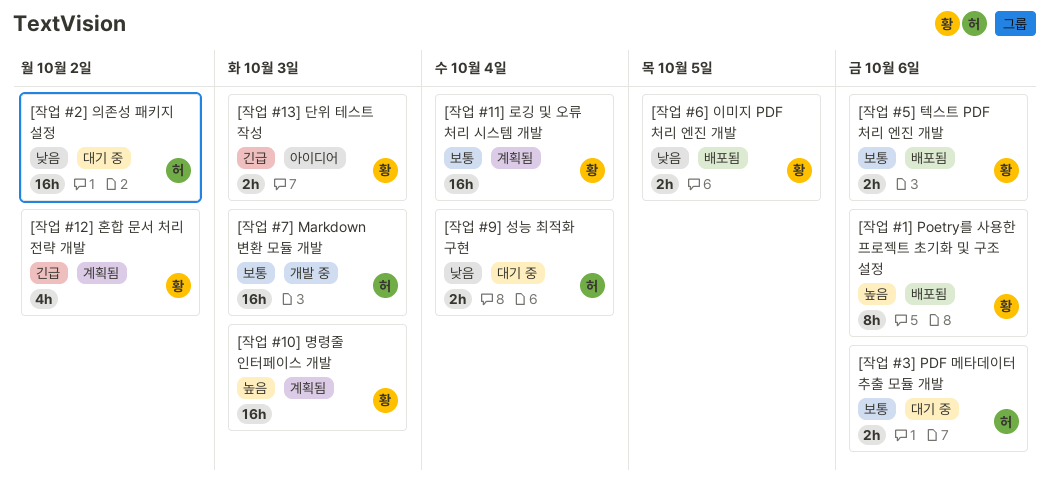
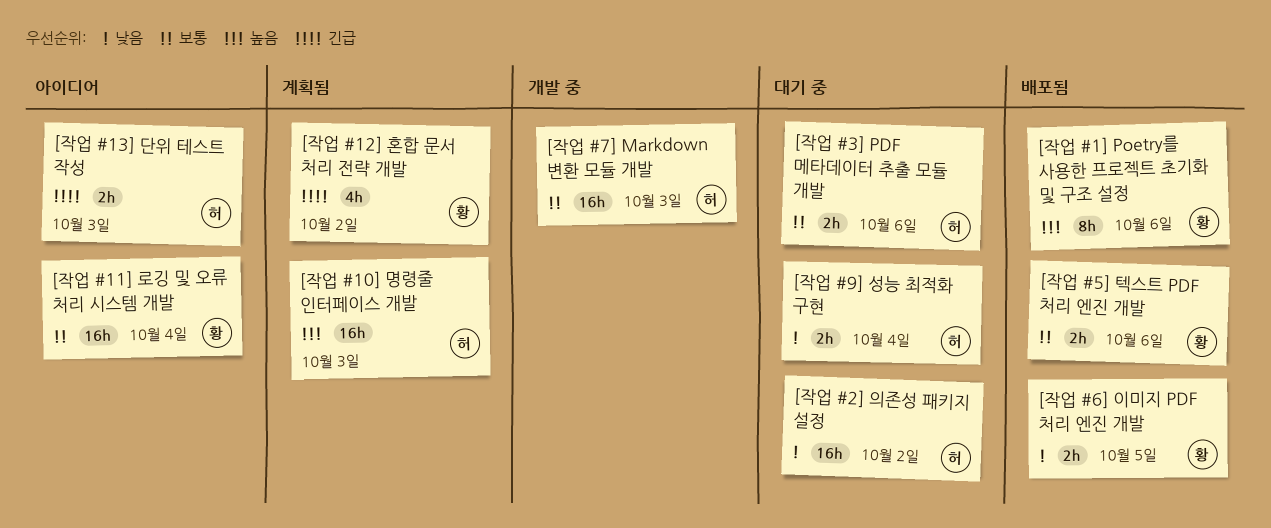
[작업 #10] 명령줄 인터페이스 개발, owner: 황 -> 허
[작업 #11] 로깅 및 오류 처리 시스템 개발, status: 계획됨 -> 아이디어
[작업 #13] 단위 테스트 작성, owner: 황 -> 허

